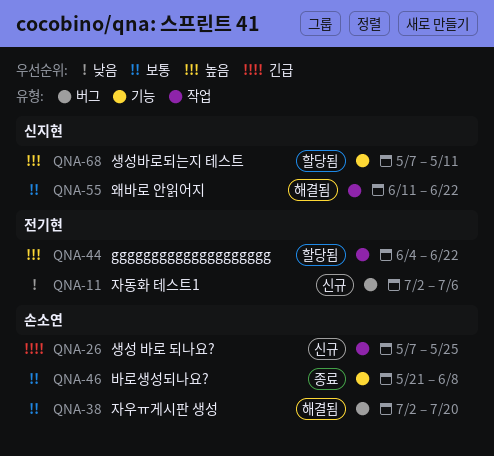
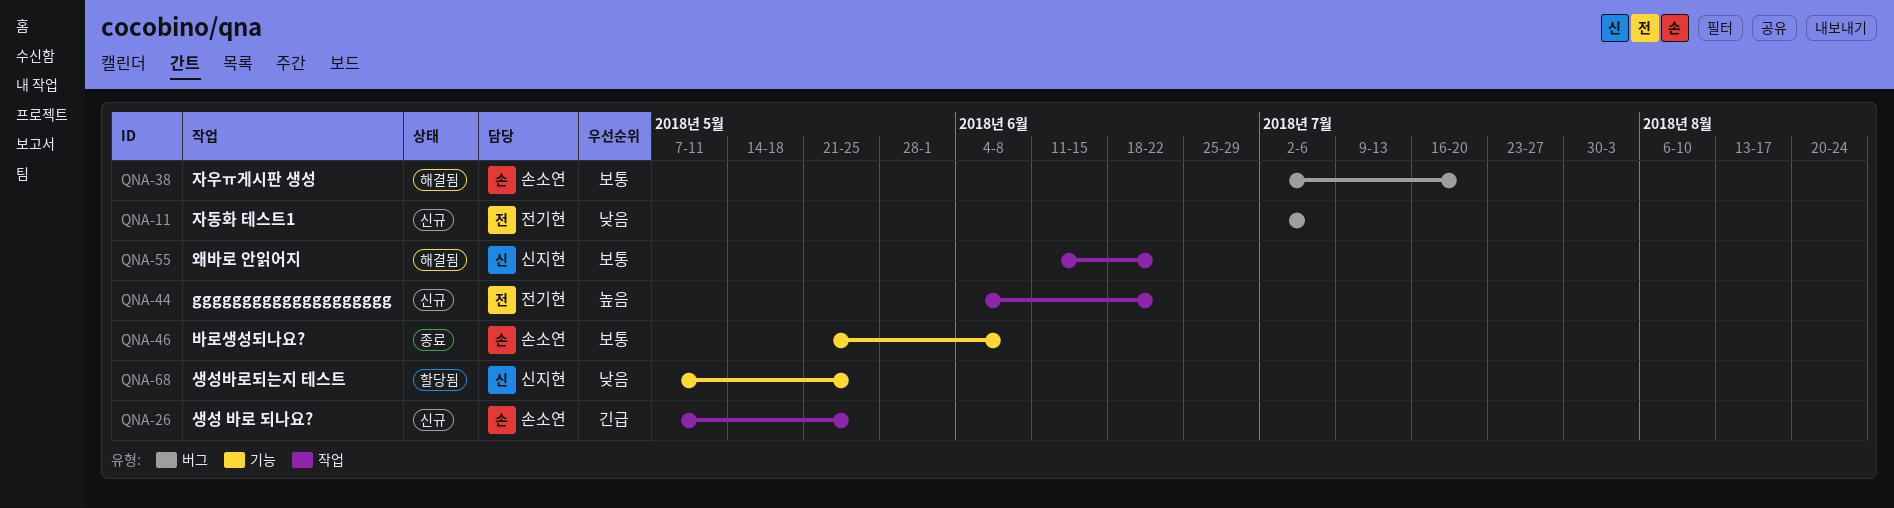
QNA-44, status: 할당됨 -> 신규
QNA-68, priority: 높음 -> 낮음
QNA-68, due: May 11 -> May 25

